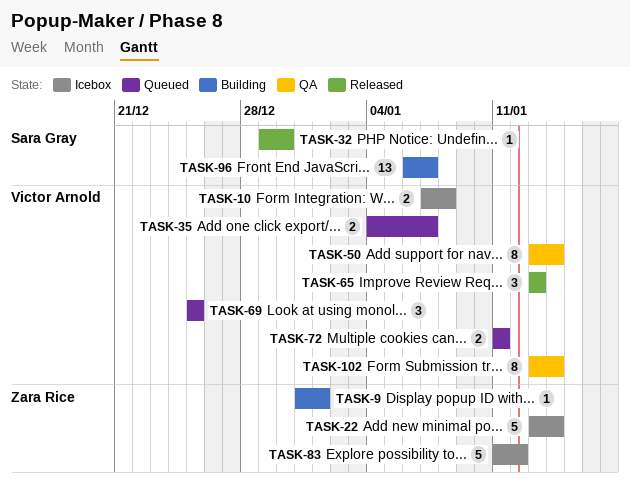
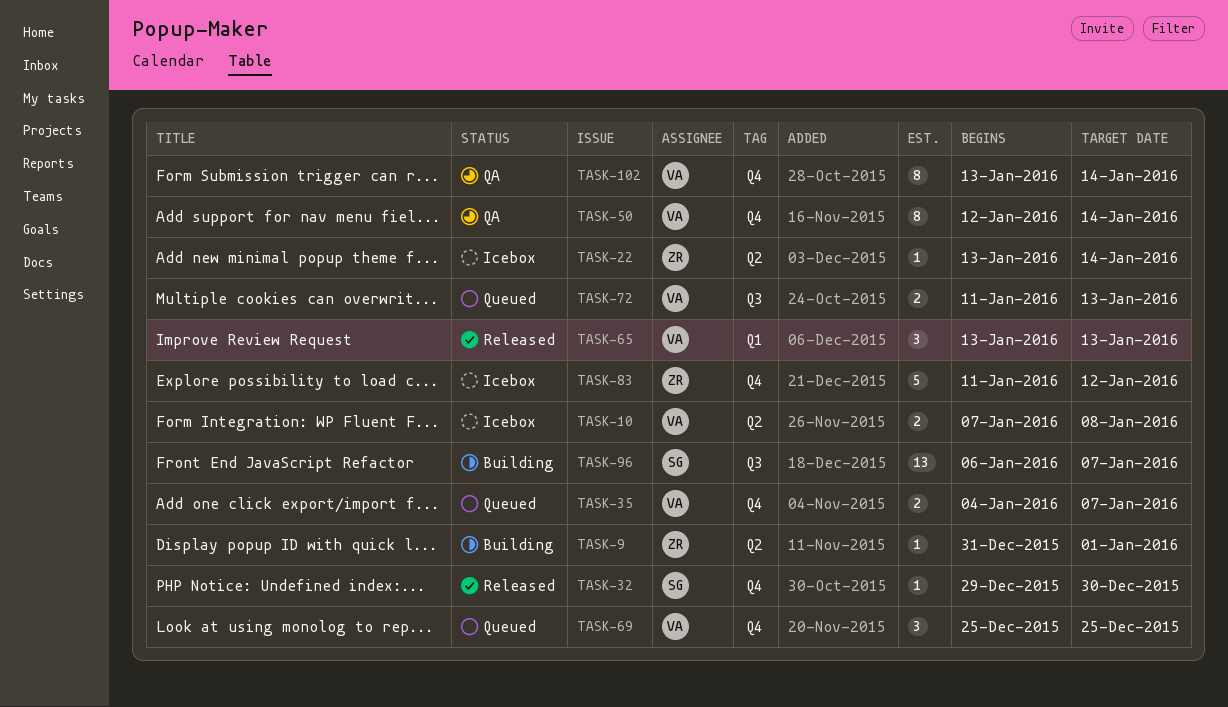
TASK-22, estimate: 5 -> 1
TASK-50, start: Jan 13 -> Jan 12
TASK-72, due: Jan 11 -> Jan 13

